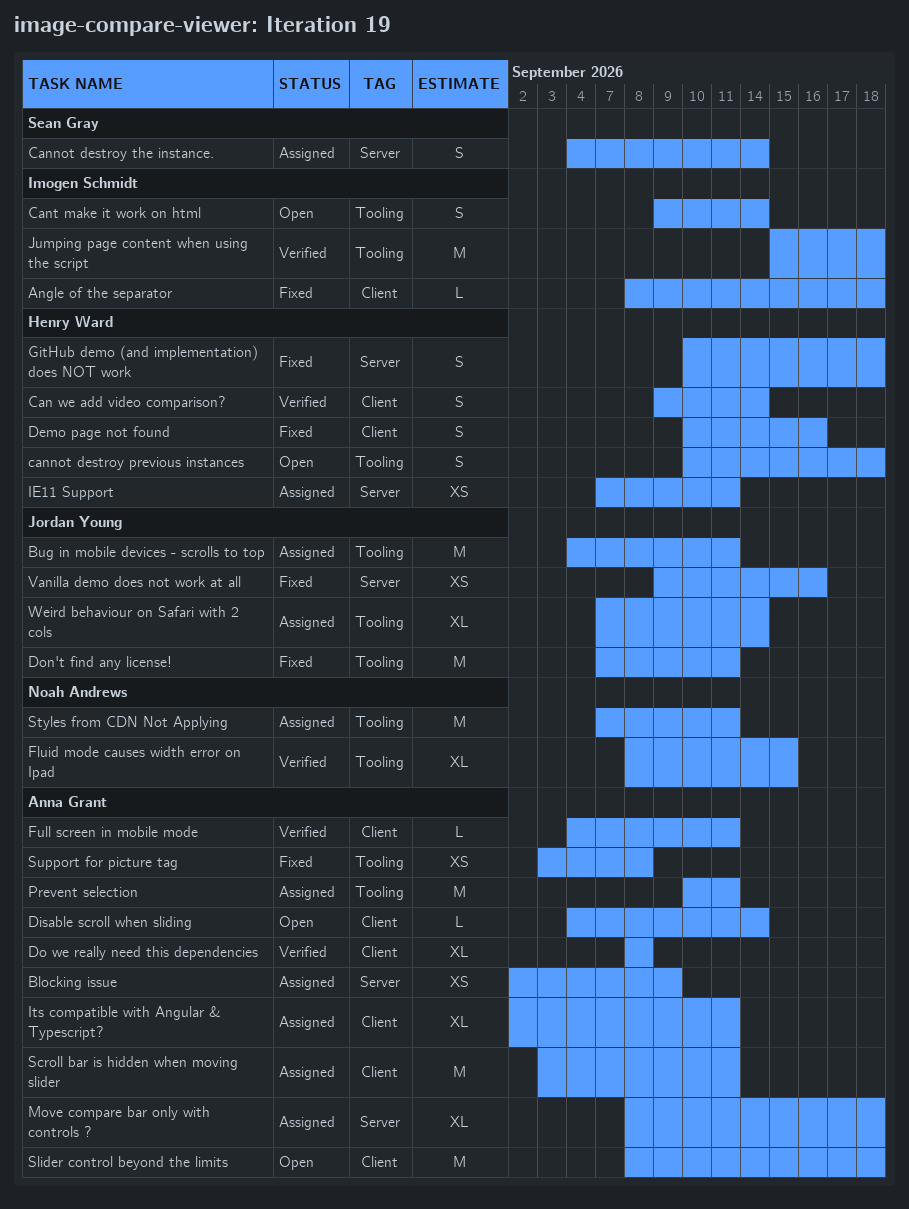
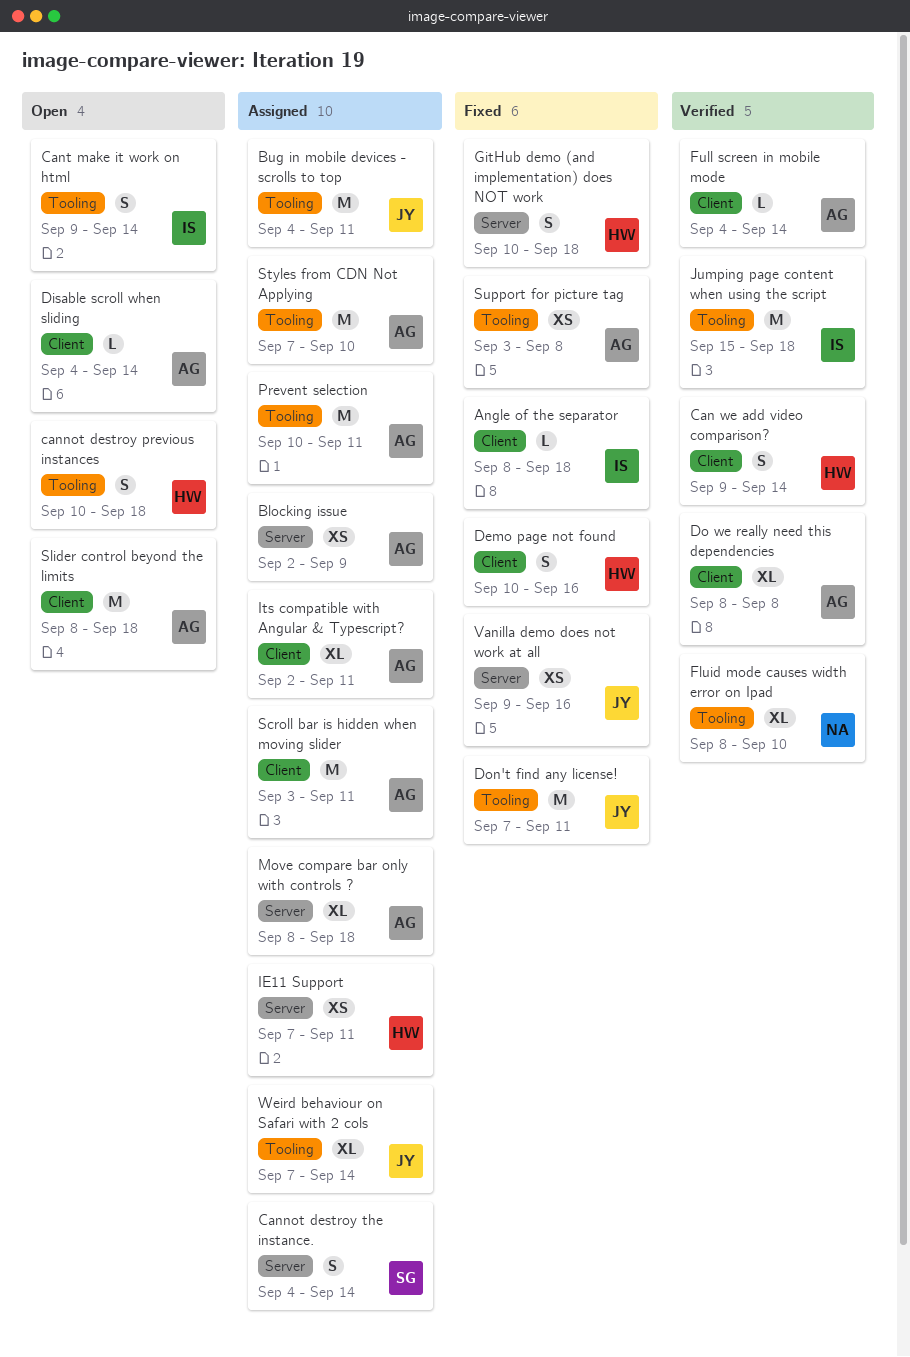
Fluid mode causes width error on Ipad, due: Sep 15 -> Sep 10
Full screen in mobile mode, due: Sep 11 -> Sep 14
Styles from CDN Not Applying, owner: Noah Andrews -> Anna Grant
Styles from CDN Not Applying, due: Sep 11 -> Sep 10

